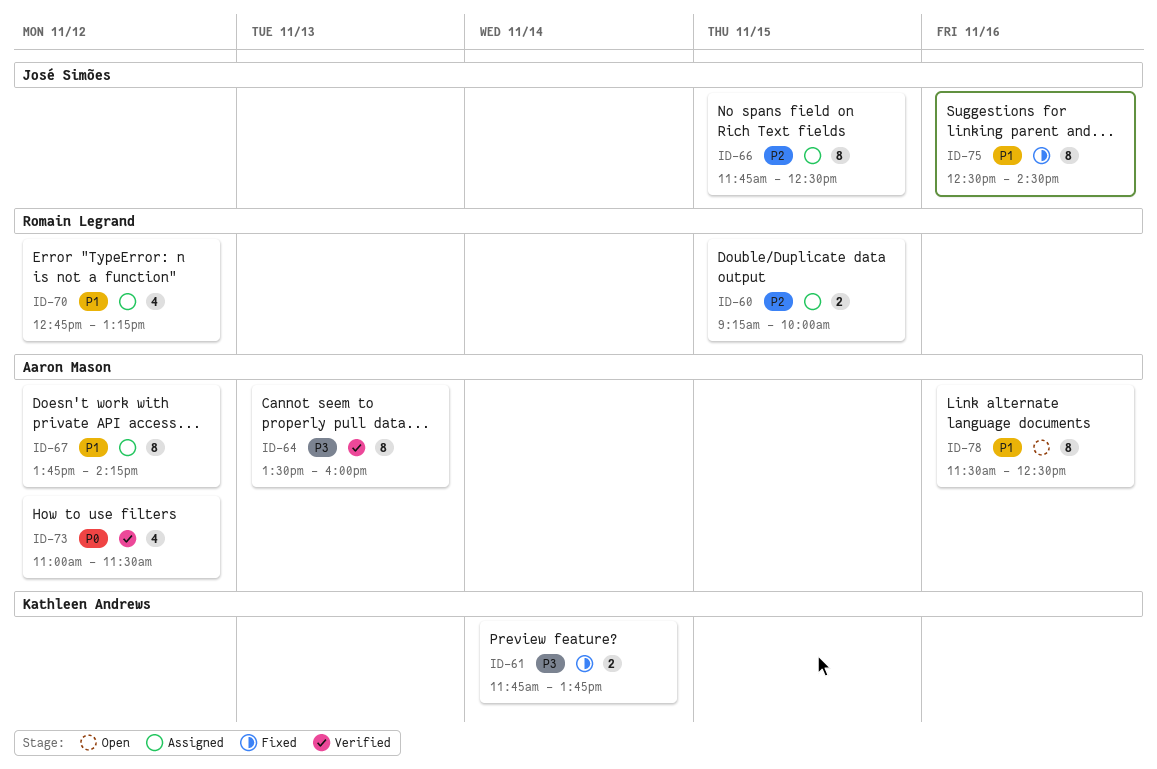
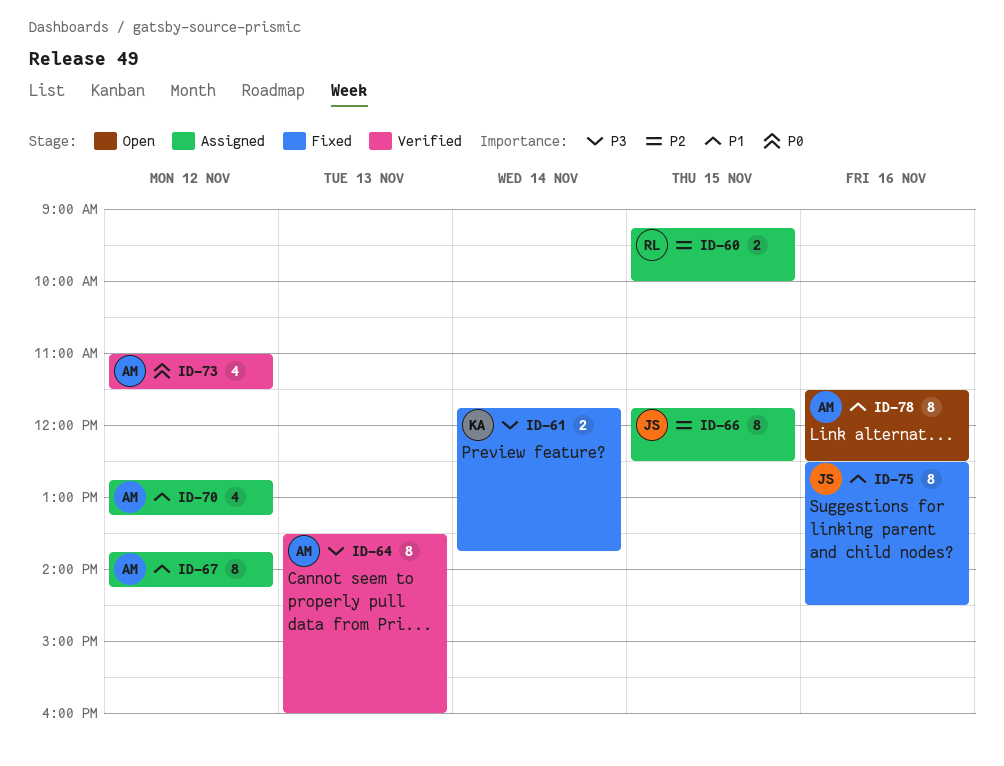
ID-70, owner: Romain Legrand -> Aaron Mason

